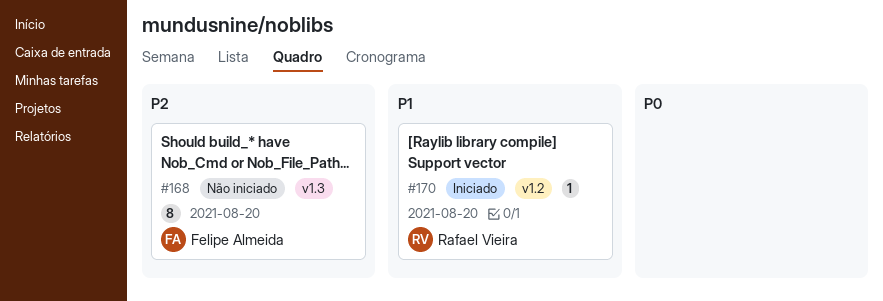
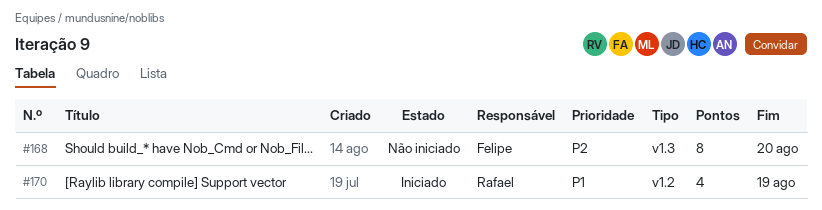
#170, estimate: 1 -> 4
#170, due: Aug 20 -> Aug 19

